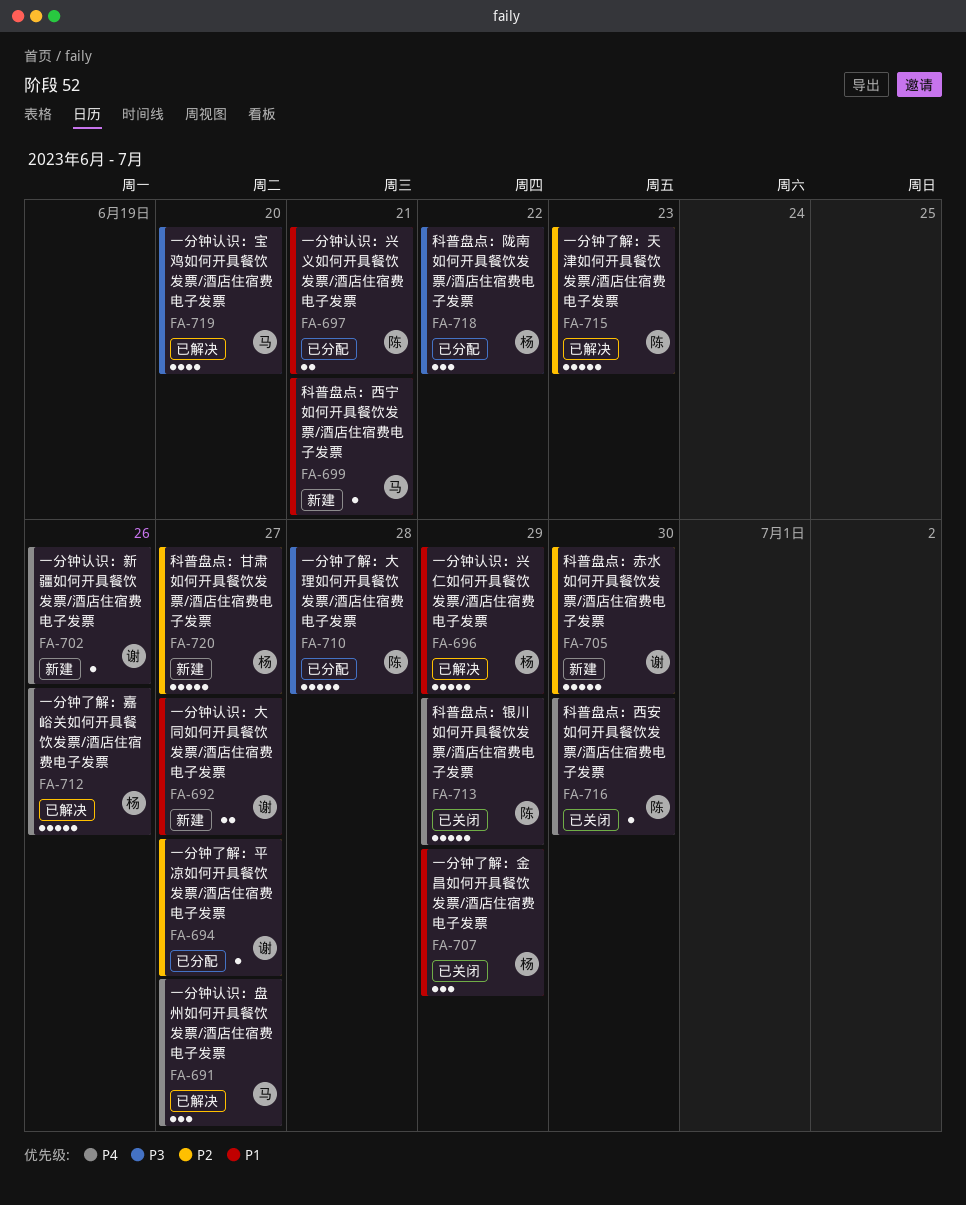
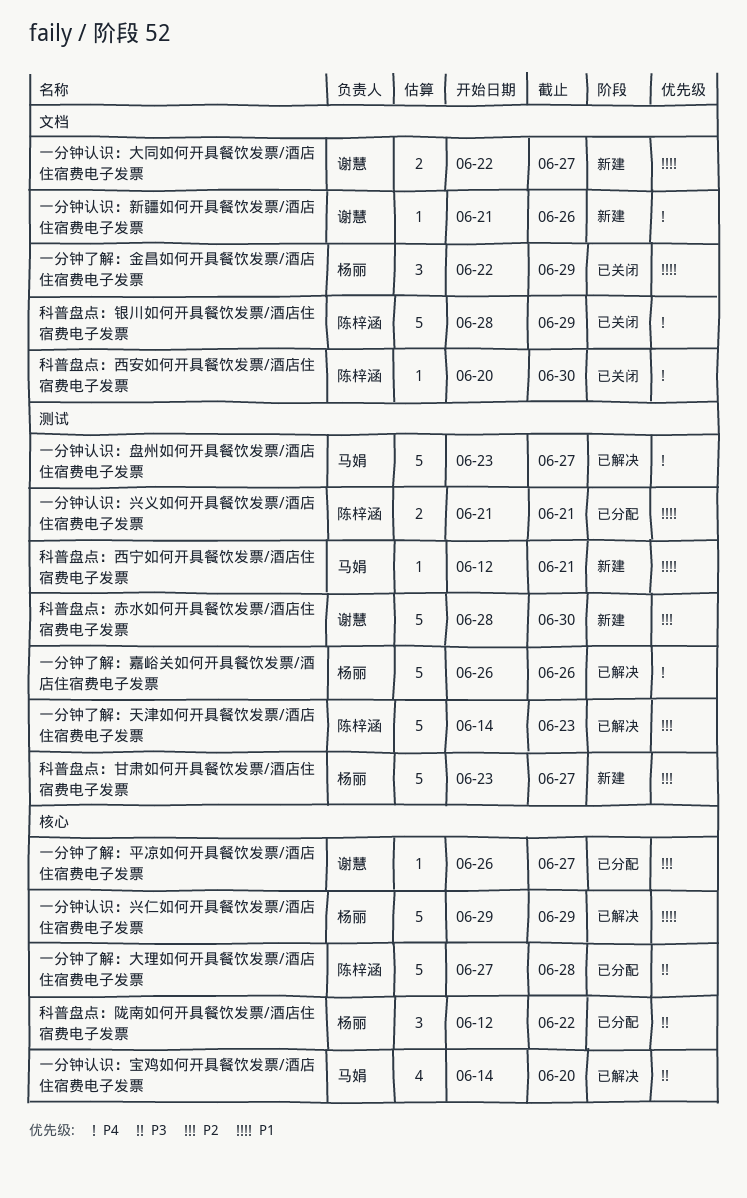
一分钟认识：盘州如何开具餐饮发票/酒店住宿费电子发票, estimate: 3 -> 5

